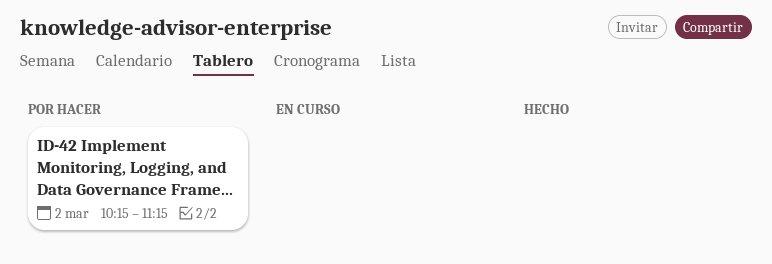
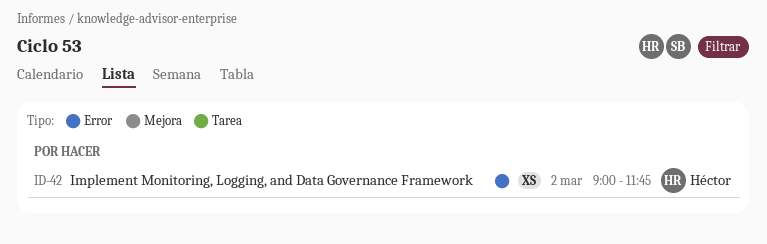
ID-42, begins: 10:15 -> 09:00
ID-42, ends: 11:15 -> 11:45

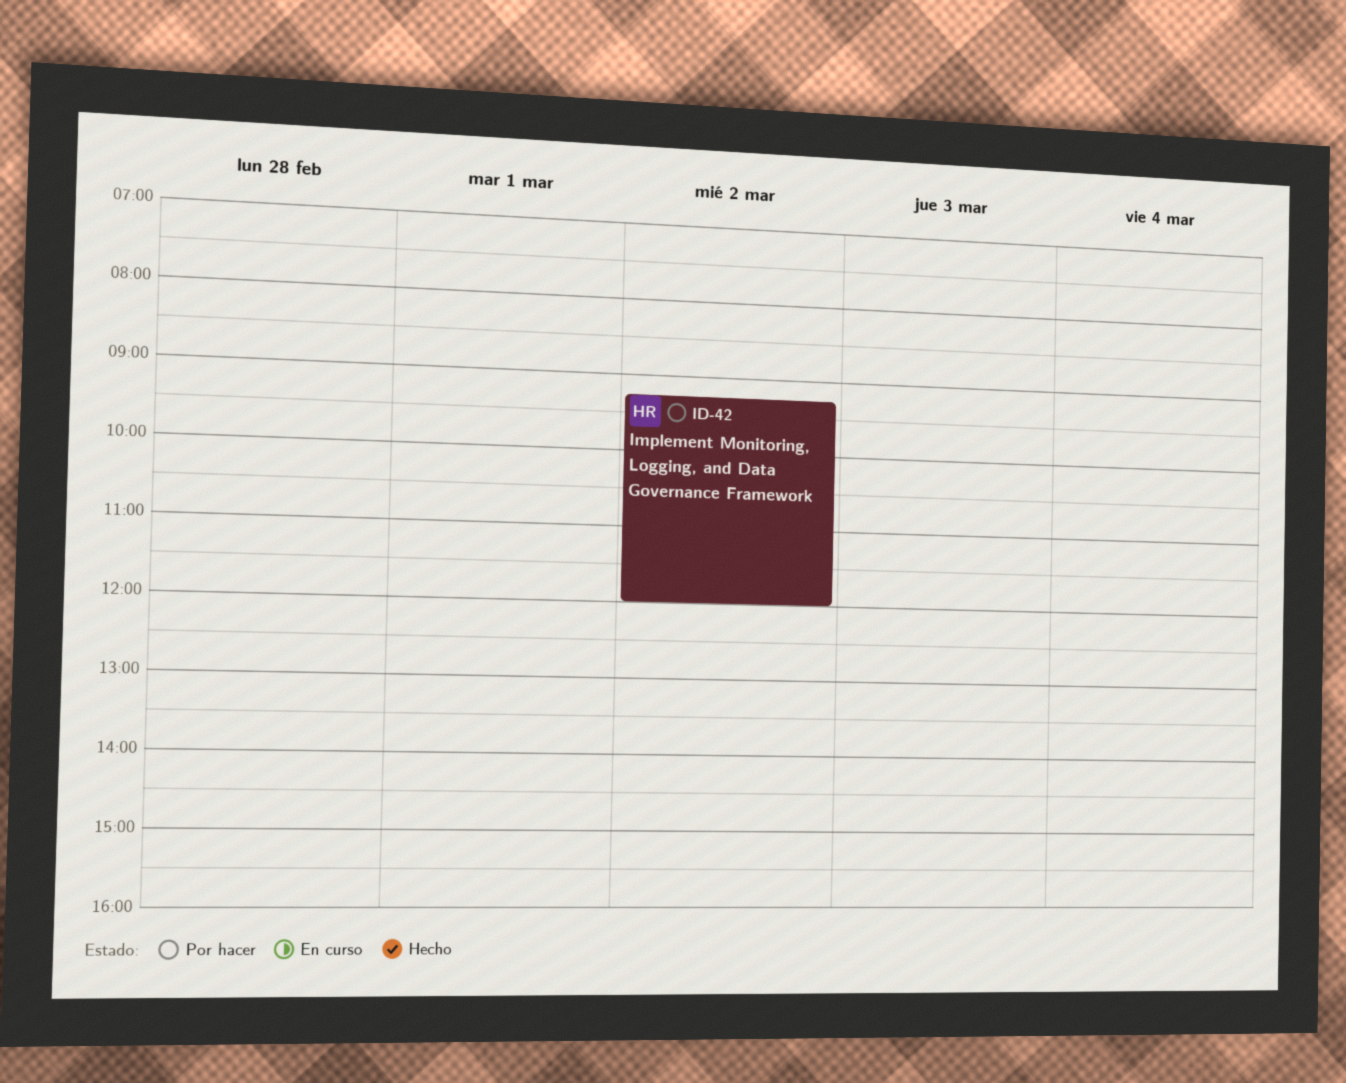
ID-42, begins: 09:00 -> 09:15
ID-42, ends: 11:45 -> 12:00

